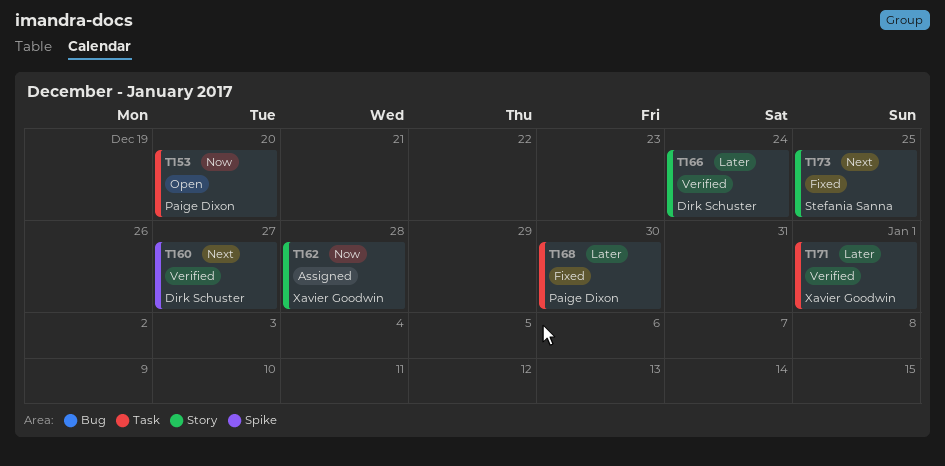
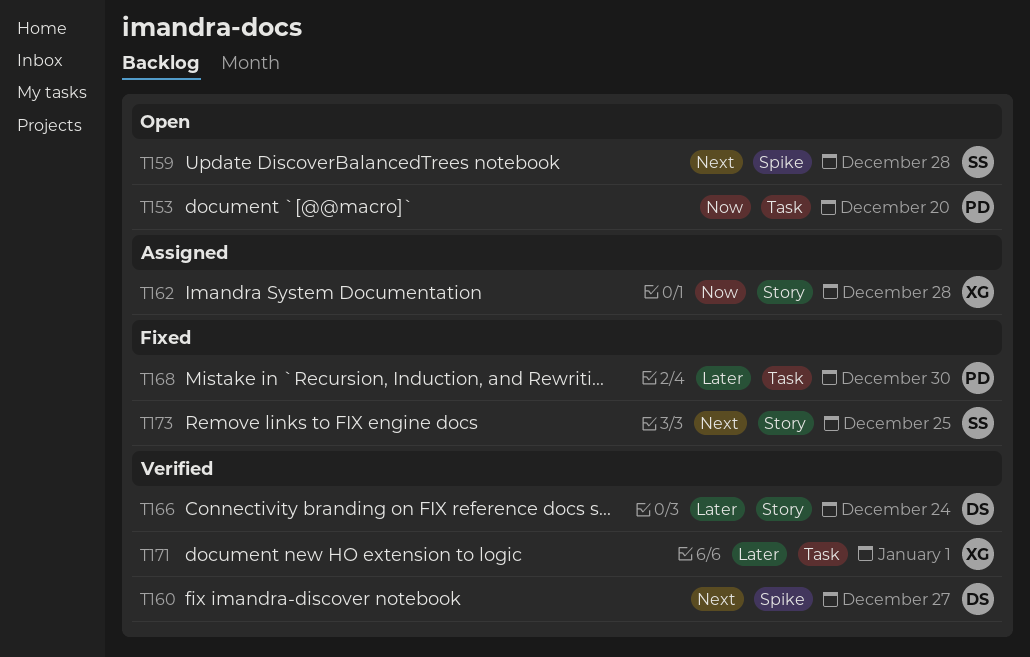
T159: none -> present

